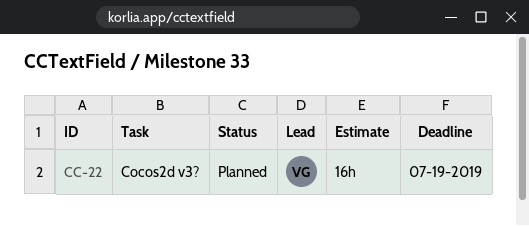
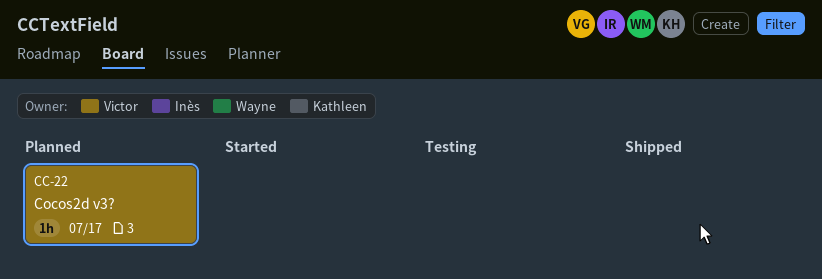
CC-22, estimate: 16h -> 1h
CC-22, due: Jul 19 -> Jul 17

